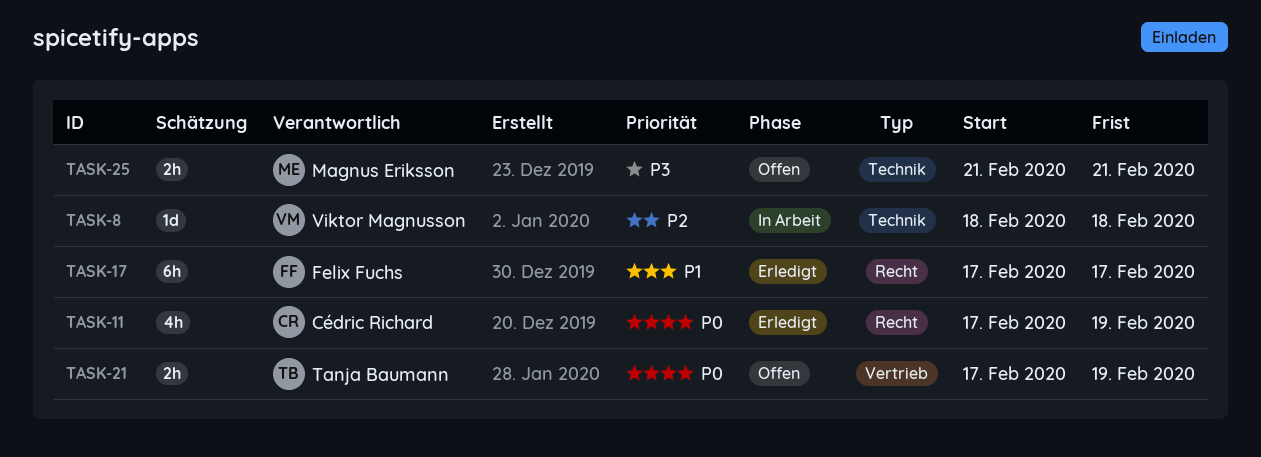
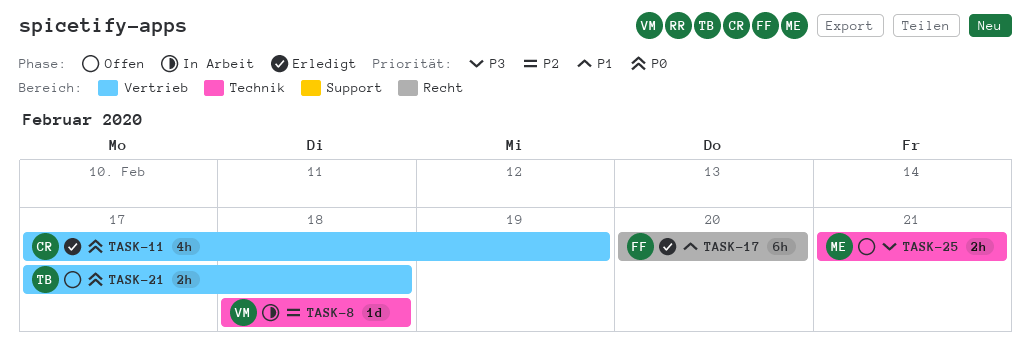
TASK-11, label: Recht -> Vertrieb
TASK-17, start: Feb 17 -> Feb 20
TASK-17, due: Feb 17 -> Feb 20
TASK-21, due: Feb 19 -> Feb 18

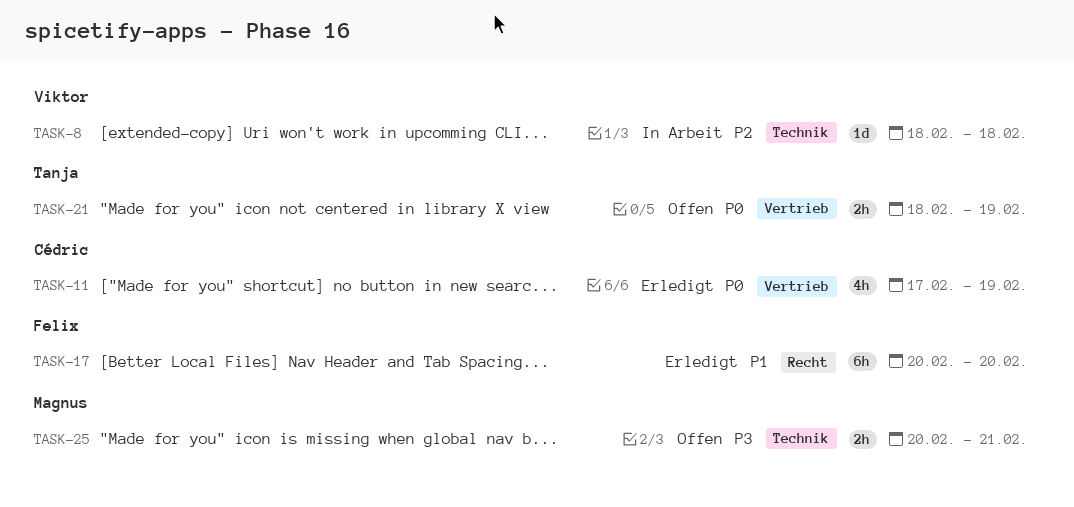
TASK-21, start: Feb 17 -> Feb 18
TASK-21, due: Feb 18 -> Feb 19
TASK-25, start: Feb 21 -> Feb 20

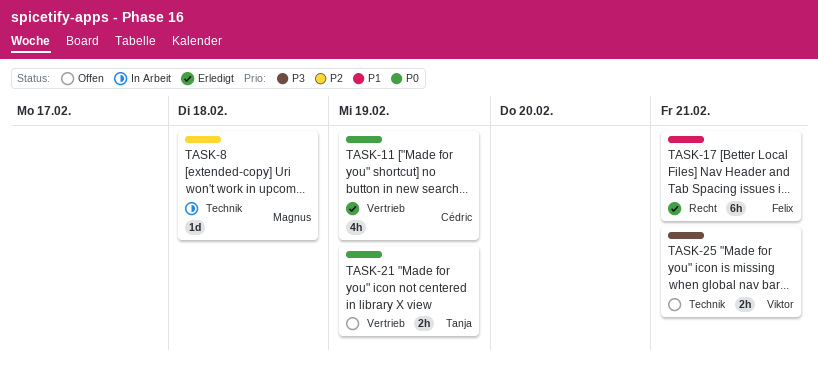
TASK-8, owner: Viktor -> Magnus
TASK-17, due: Feb 20 -> Feb 21
TASK-25, owner: Magnus -> Viktor

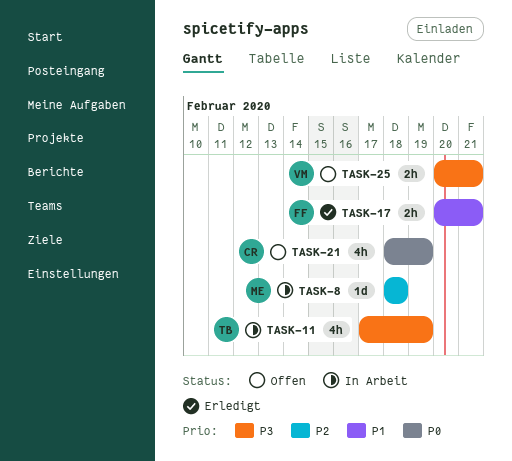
TASK-11, status: Erledigt -> In Arbeit
TASK-11, owner: Cédric -> Tanja
TASK-11, priority: P0 -> P3
TASK-17, estimate: 6h -> 2h
TASK-21, owner: Tanja -> Cédric
TASK-21, estimate: 2h -> 4h

